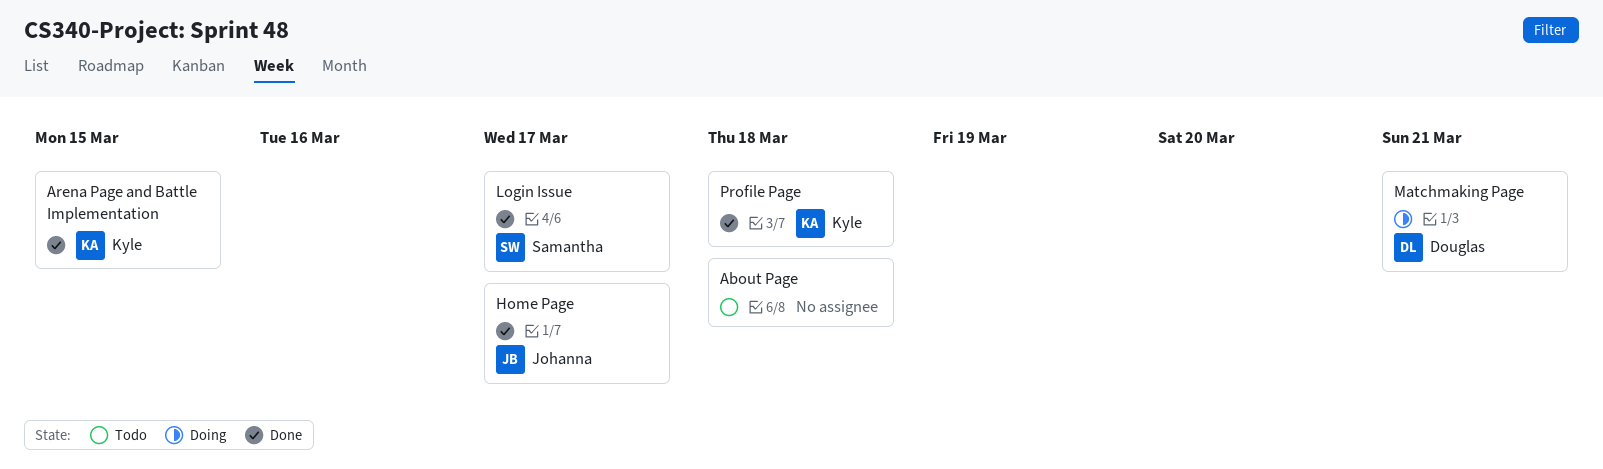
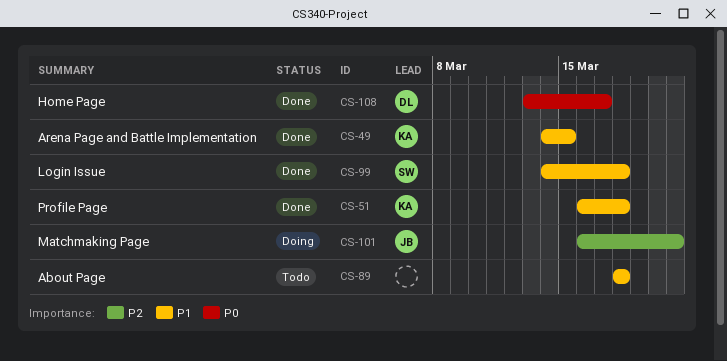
Home Page, owner: Johanna -> Douglas
Login Issue, due: Mar 17 -> Mar 18
Matchmaking Page, owner: Douglas -> Johanna

